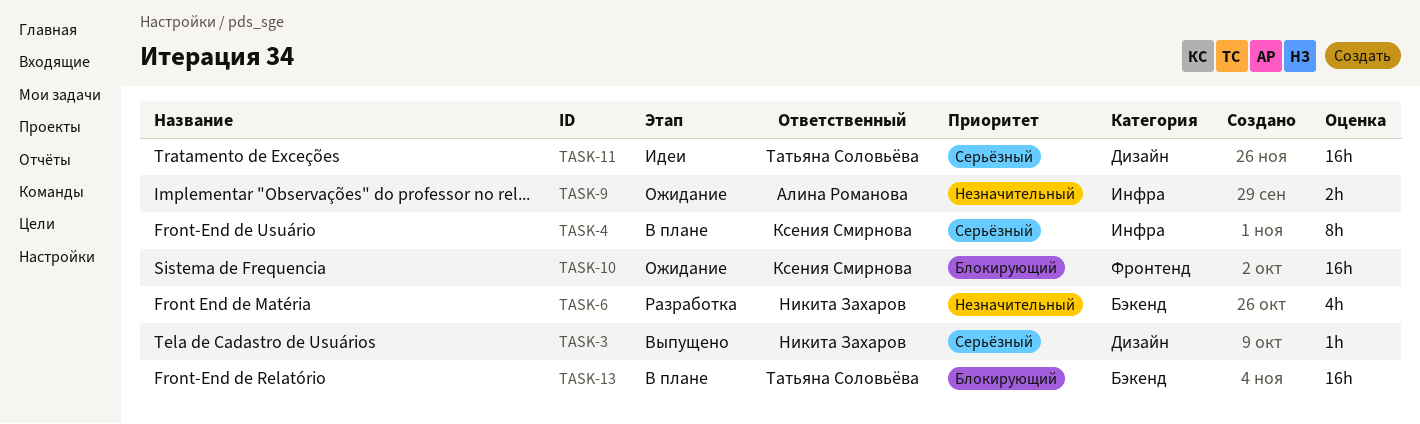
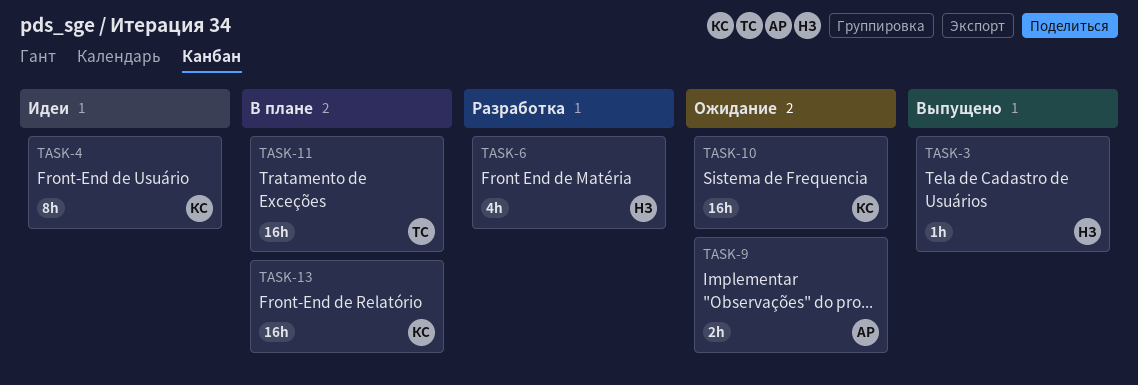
TASK-4, status: В плане -> Идеи
TASK-11, status: Идеи -> В плане
TASK-13, owner: Татьяна Соловьёва -> Ксения Смирнова

